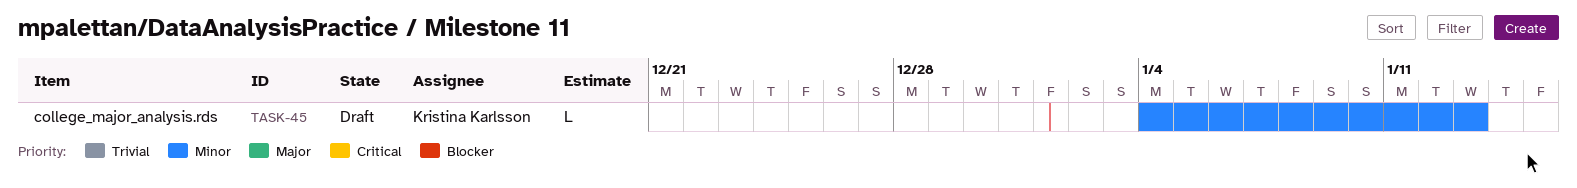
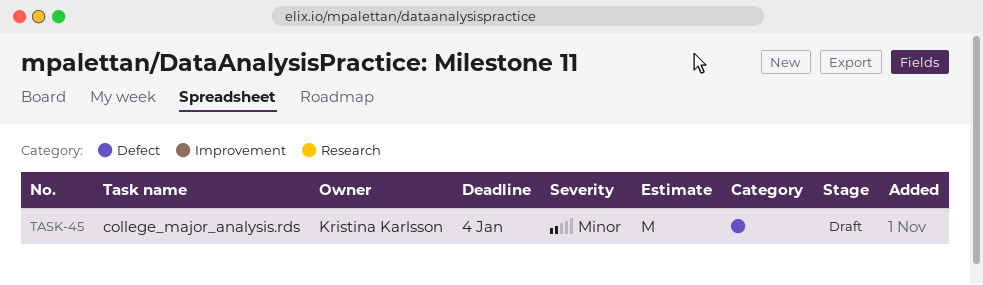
TASK-45, estimate: L -> M
TASK-45, due: Jan 13 -> Jan 4

